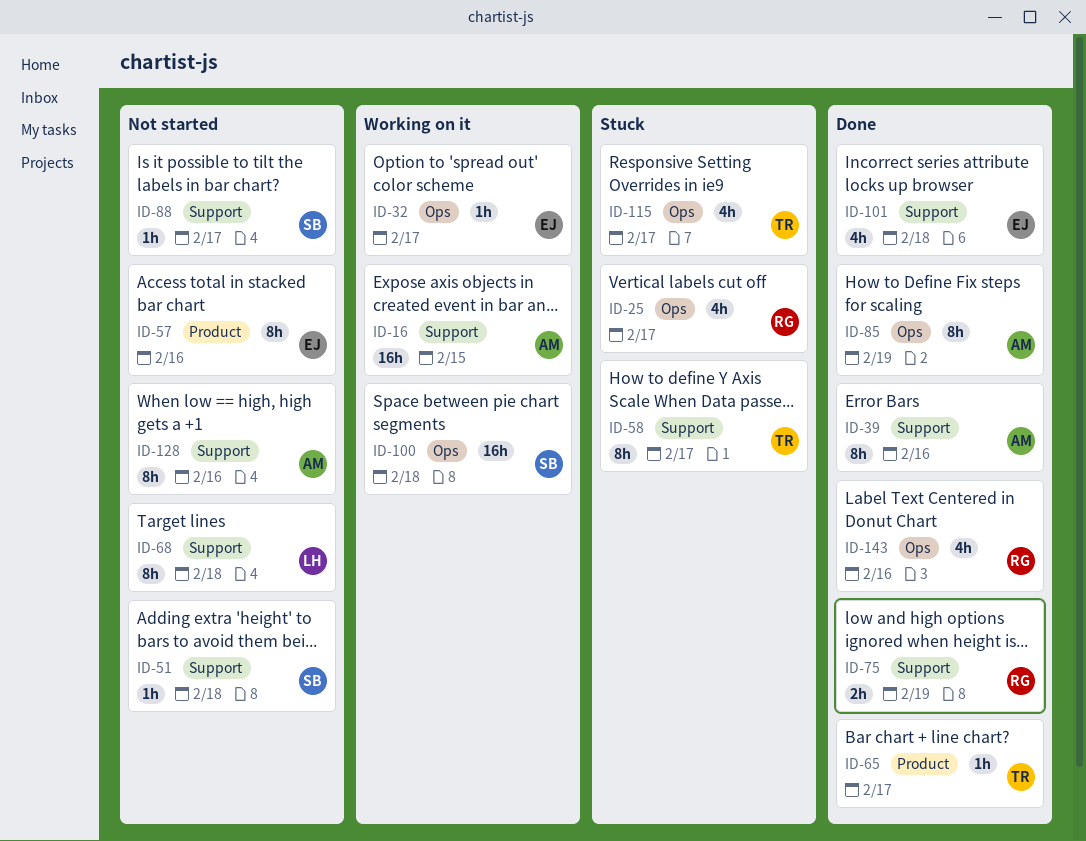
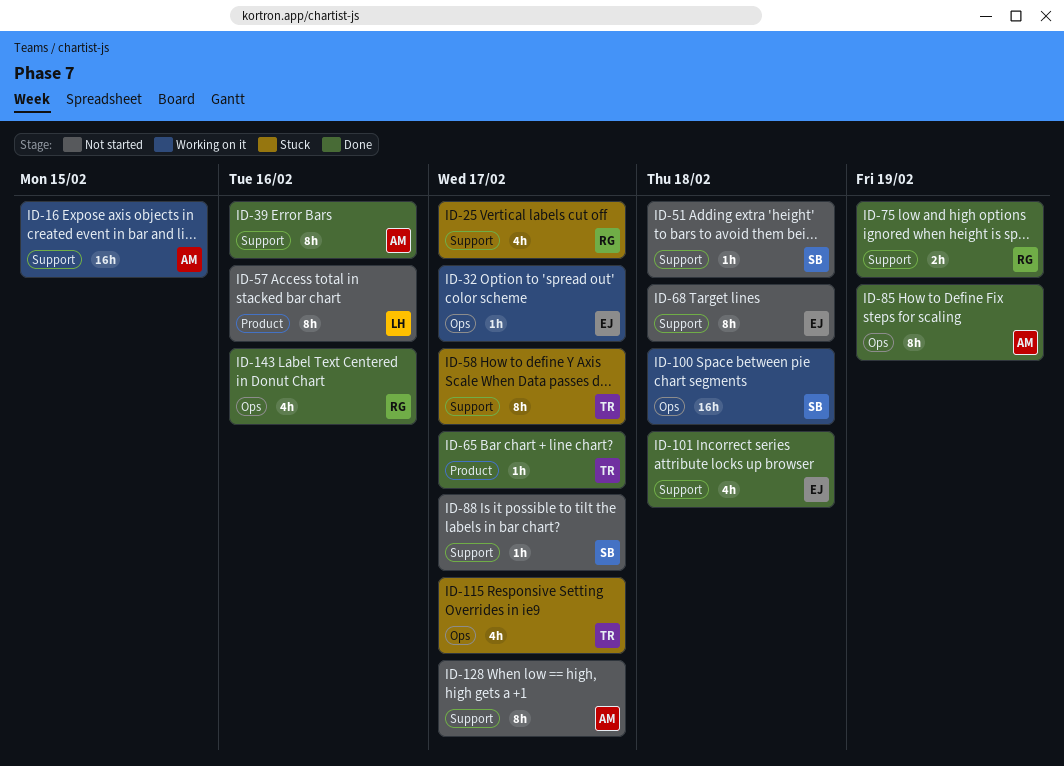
ID-25, label: Ops -> Support
ID-57, owner: EJ -> LH
ID-68, owner: LH -> EJ
ID-128, due: Feb 16 -> Feb 17

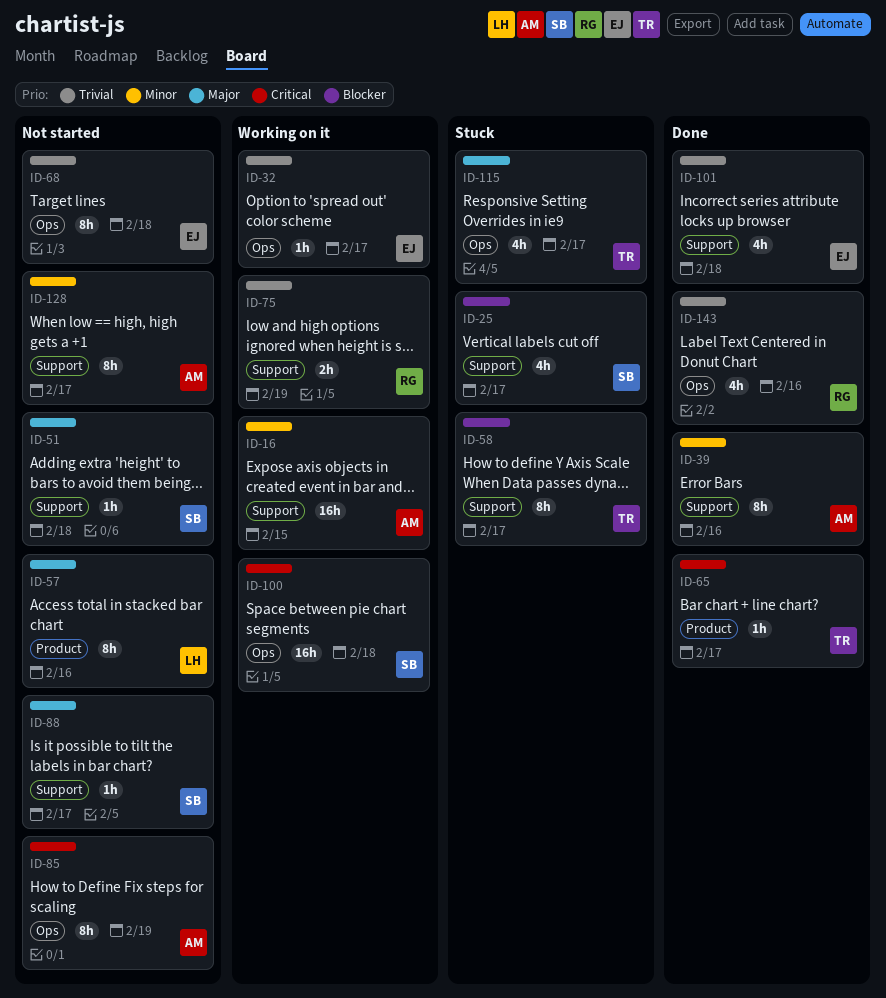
ID-25, owner: RG -> SB
ID-68, label: Support -> Ops
ID-75, status: Done -> Working on it
ID-85, status: Done -> Not started

